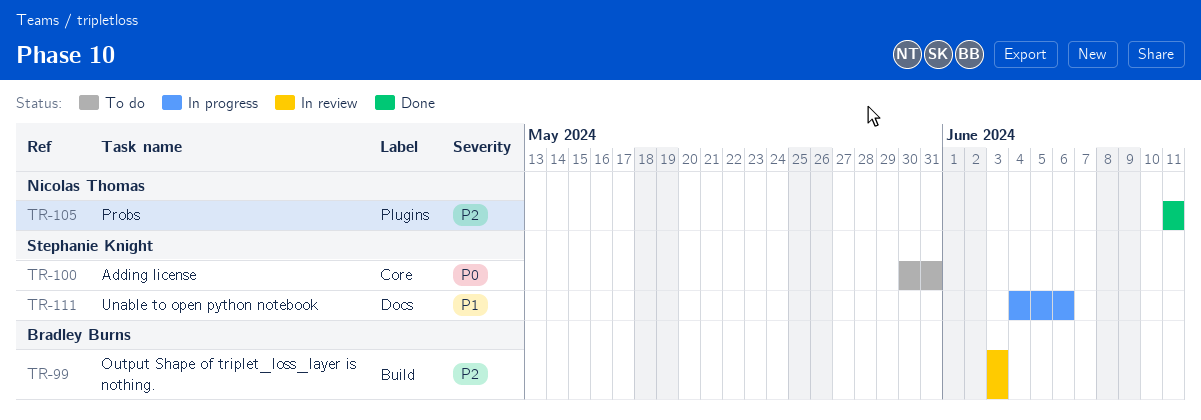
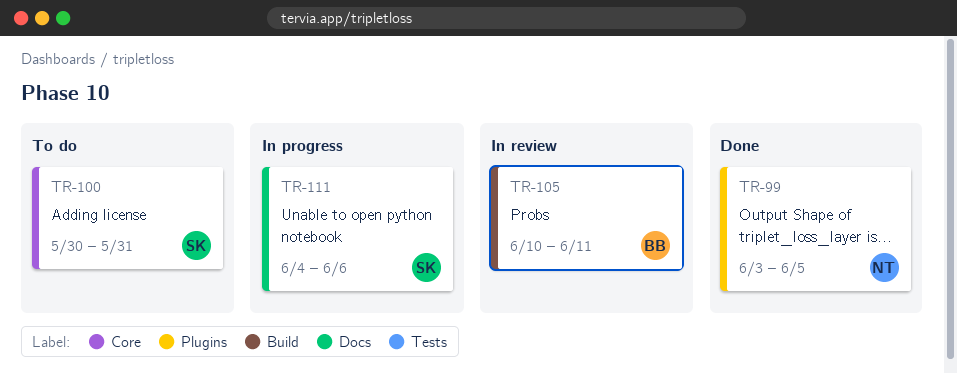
TR-99, status: In review -> Done
TR-99, owner: Bradley Burns -> Nicolas Thomas
TR-99, label: Build -> Plugins
TR-99, due: Jun 3 -> Jun 5
TR-105, status: Done -> In review
TR-105, owner: Nicolas Thomas -> Bradley Burns
TR-105, label: Plugins -> Build
TR-105, start: Jun 11 -> Jun 10

